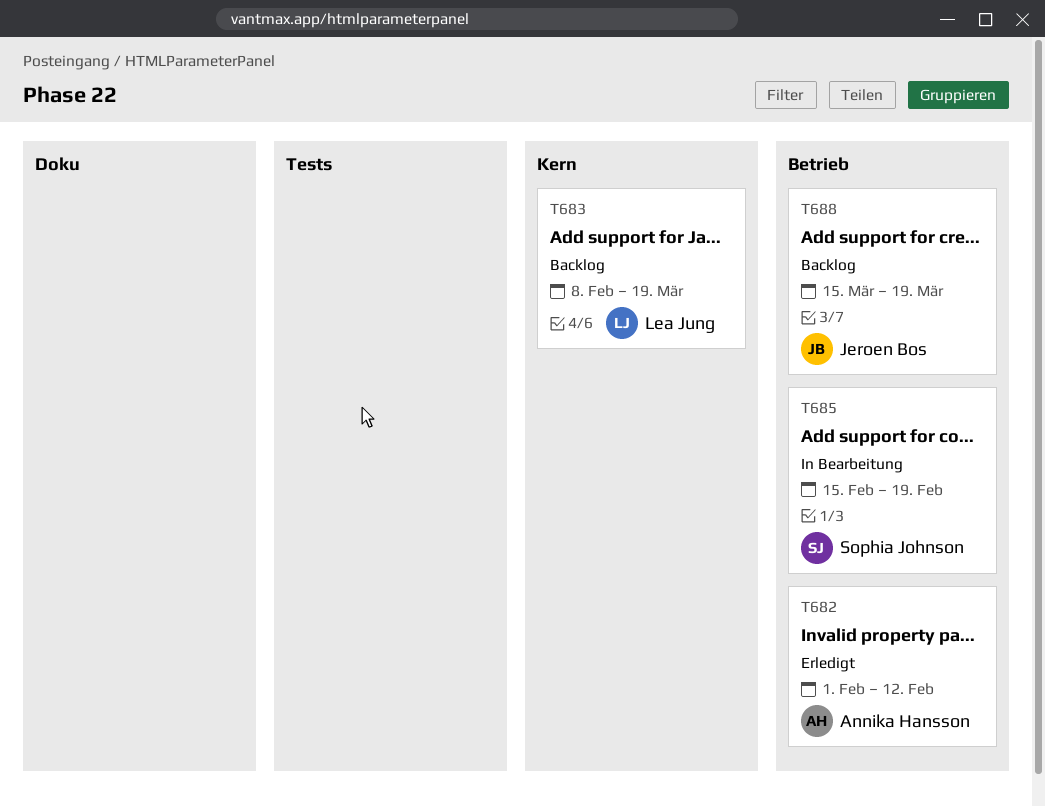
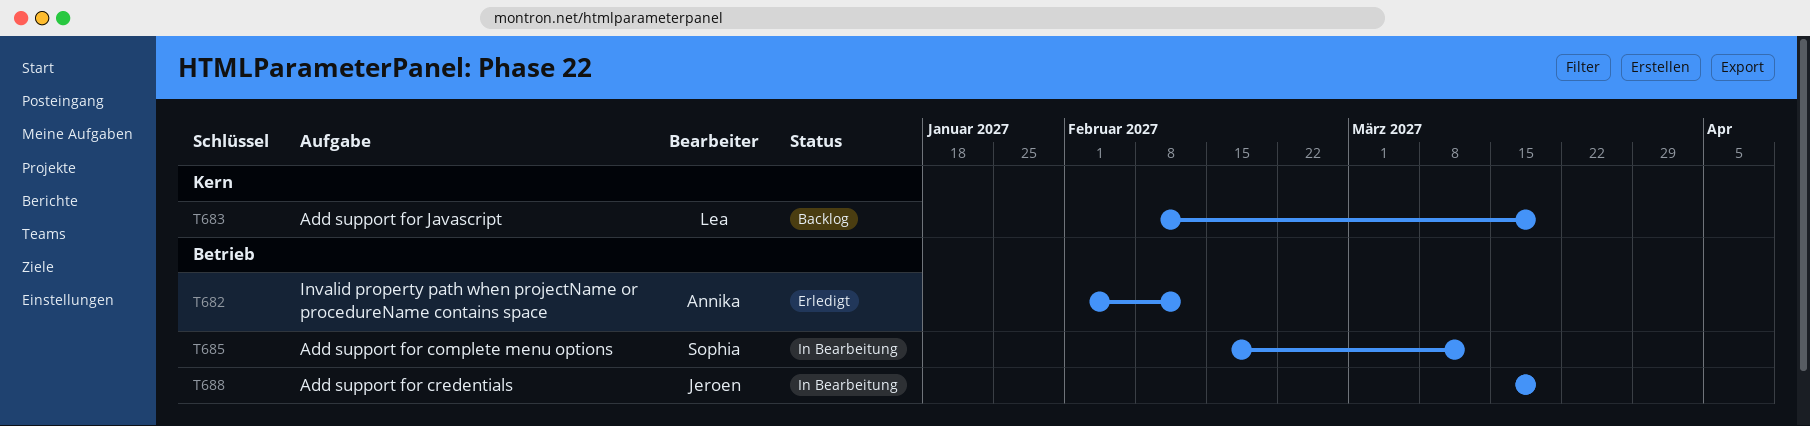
T685, due: Feb 19 -> Mar 12
T688, status: Backlog -> In Bearbeitung

